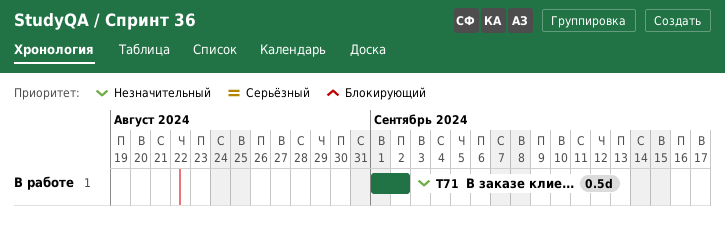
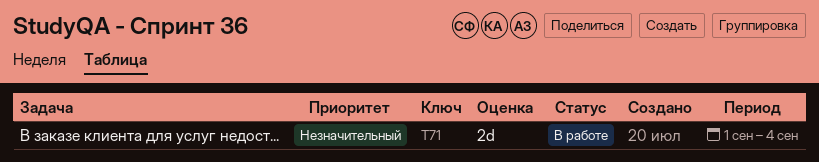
T71, estimate: 0.5d -> 2d
T71, due: Sep 2 -> Sep 4

